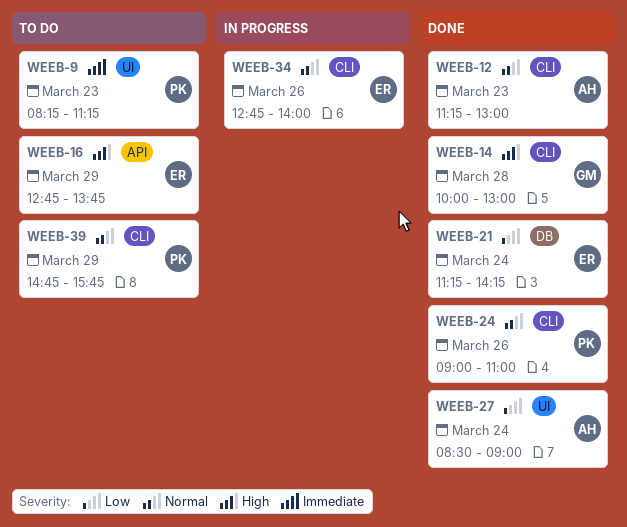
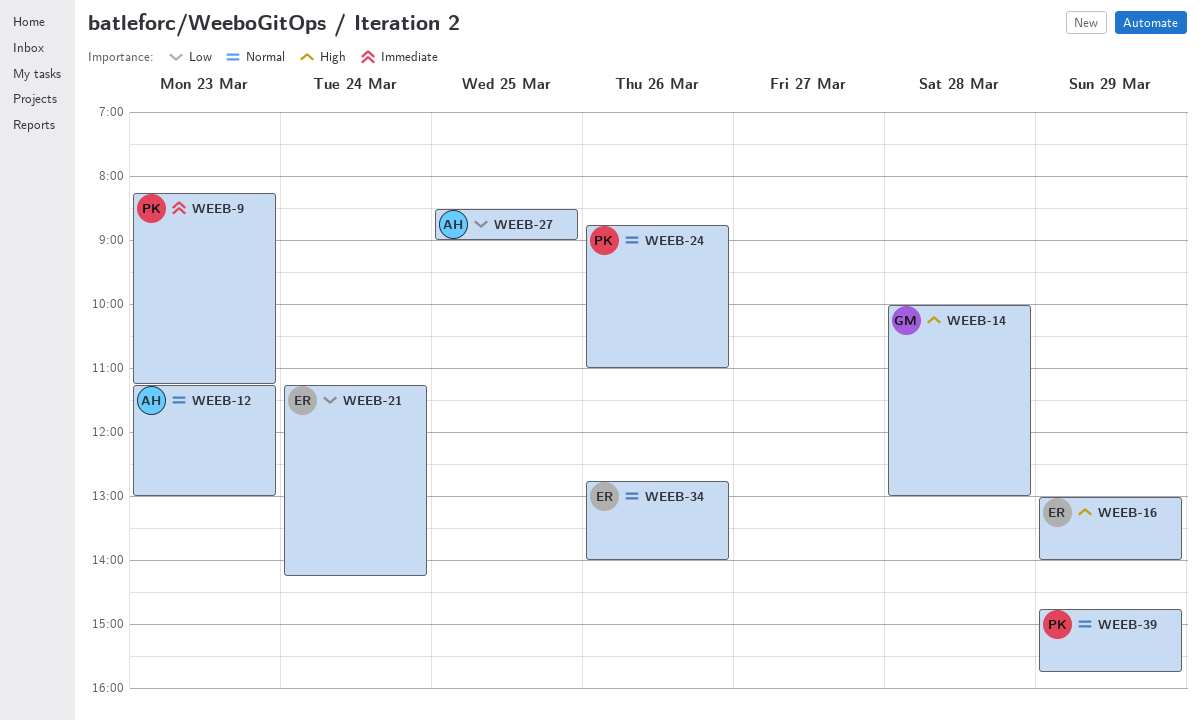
WEEB-16, begins: 12:45 -> 13:00
WEEB-16, ends: 13:45 -> 14:00
WEEB-24, begins: 09:00 -> 08:45
WEEB-27, day: Mar 24 -> Mar 25

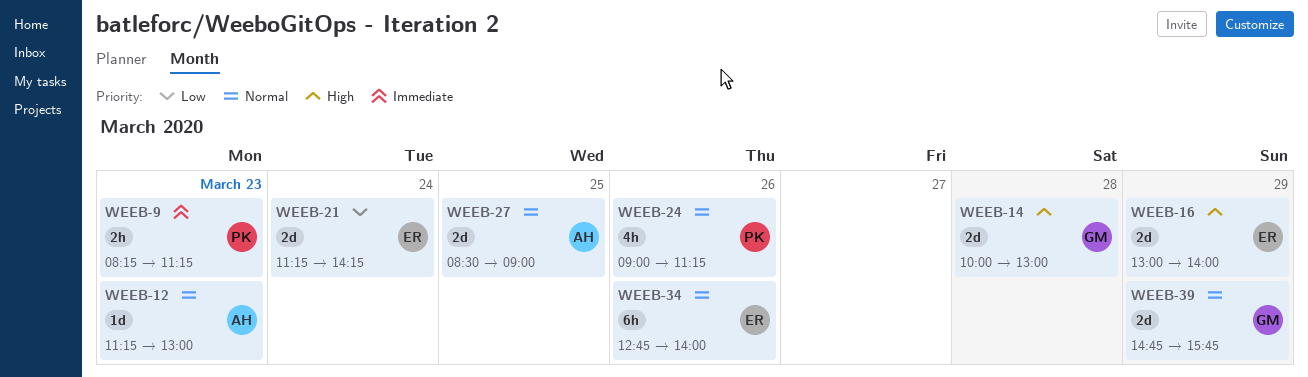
WEEB-24, begins: 08:45 -> 09:00
WEEB-24, ends: 11:00 -> 11:15
WEEB-27, priority: Low -> Normal
WEEB-39, owner: PK -> GM

